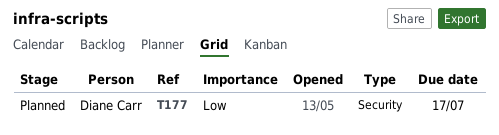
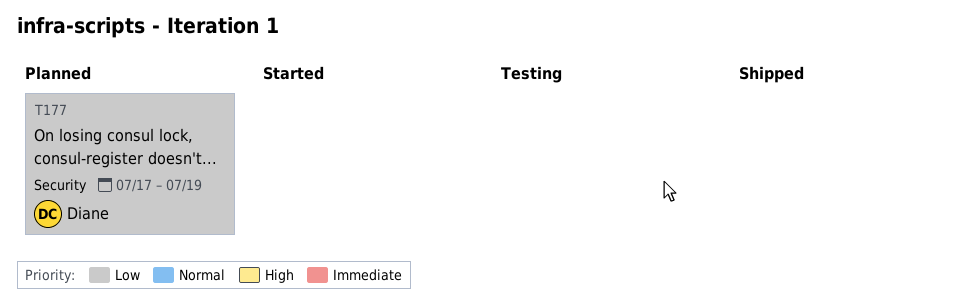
T177, due: Jul 17 -> Jul 19

